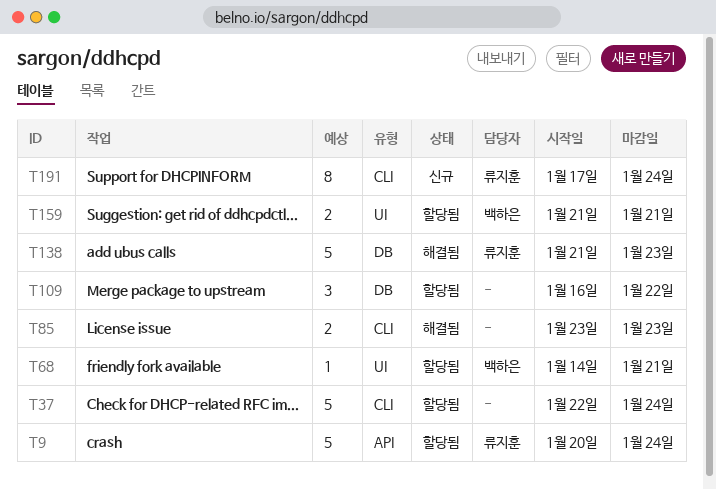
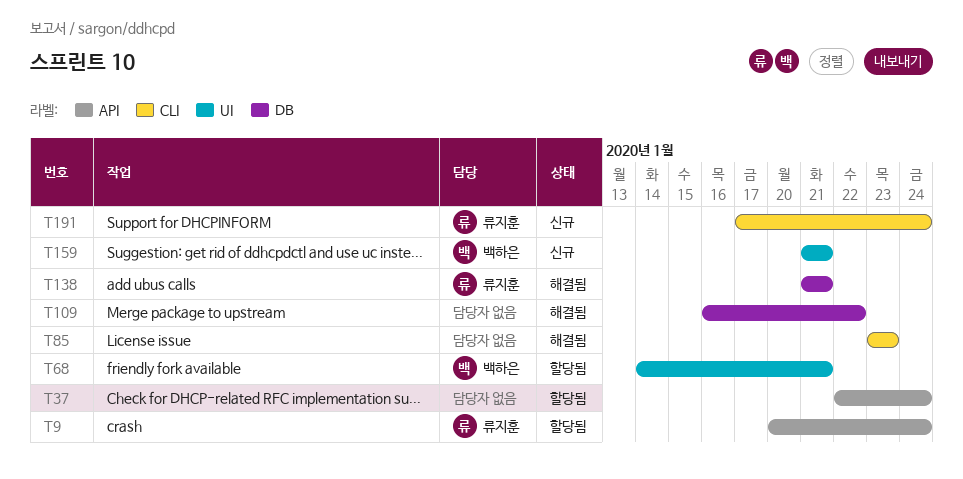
T37, label: CLI -> API
T109, status: 할당됨 -> 해결됨
T138, due: Jan 23 -> Jan 21
T159, status: 할당됨 -> 신규

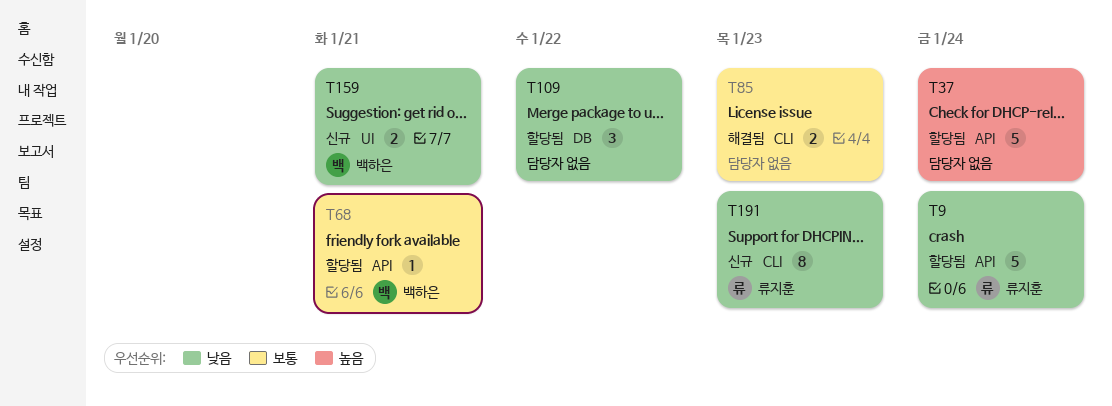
T68, label: UI -> API
T109, status: 해결됨 -> 할당됨
T138: present -> none
T191, due: Jan 24 -> Jan 23

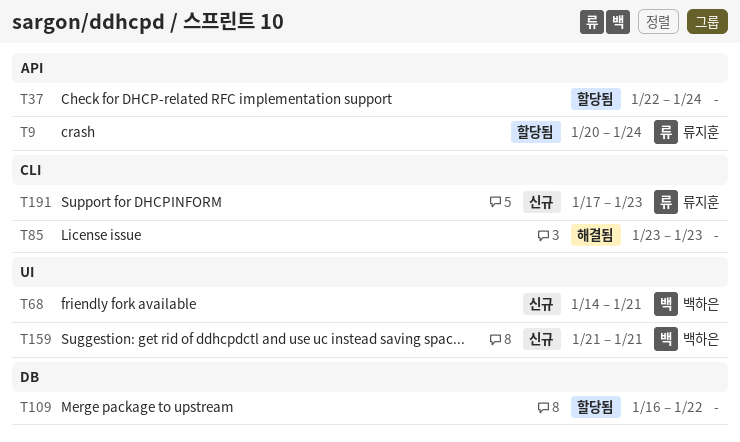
T68, status: 할당됨 -> 신규
T68, label: API -> UI

